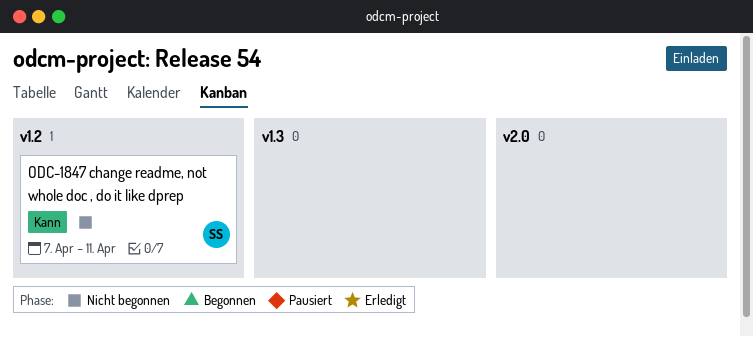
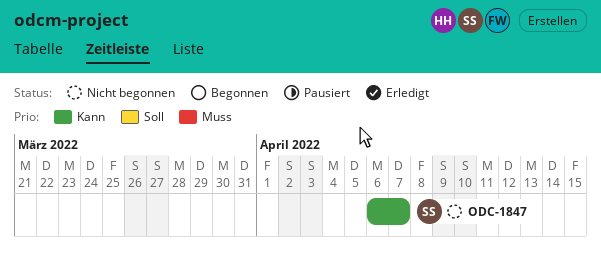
ODC-1847, start: Apr 7 -> Apr 6
ODC-1847, due: Apr 11 -> Apr 7

